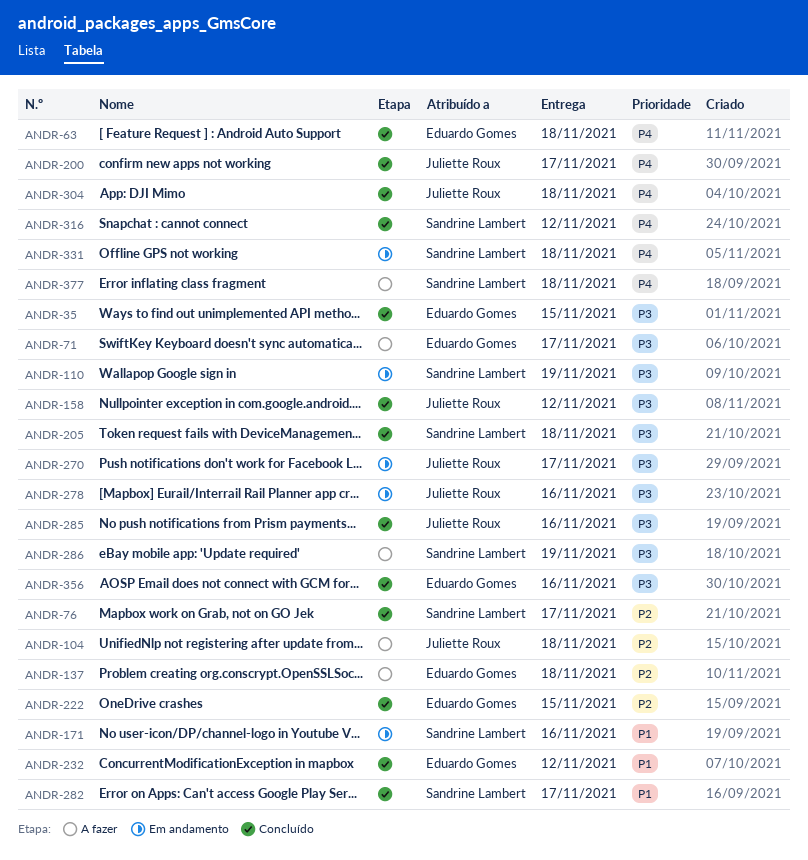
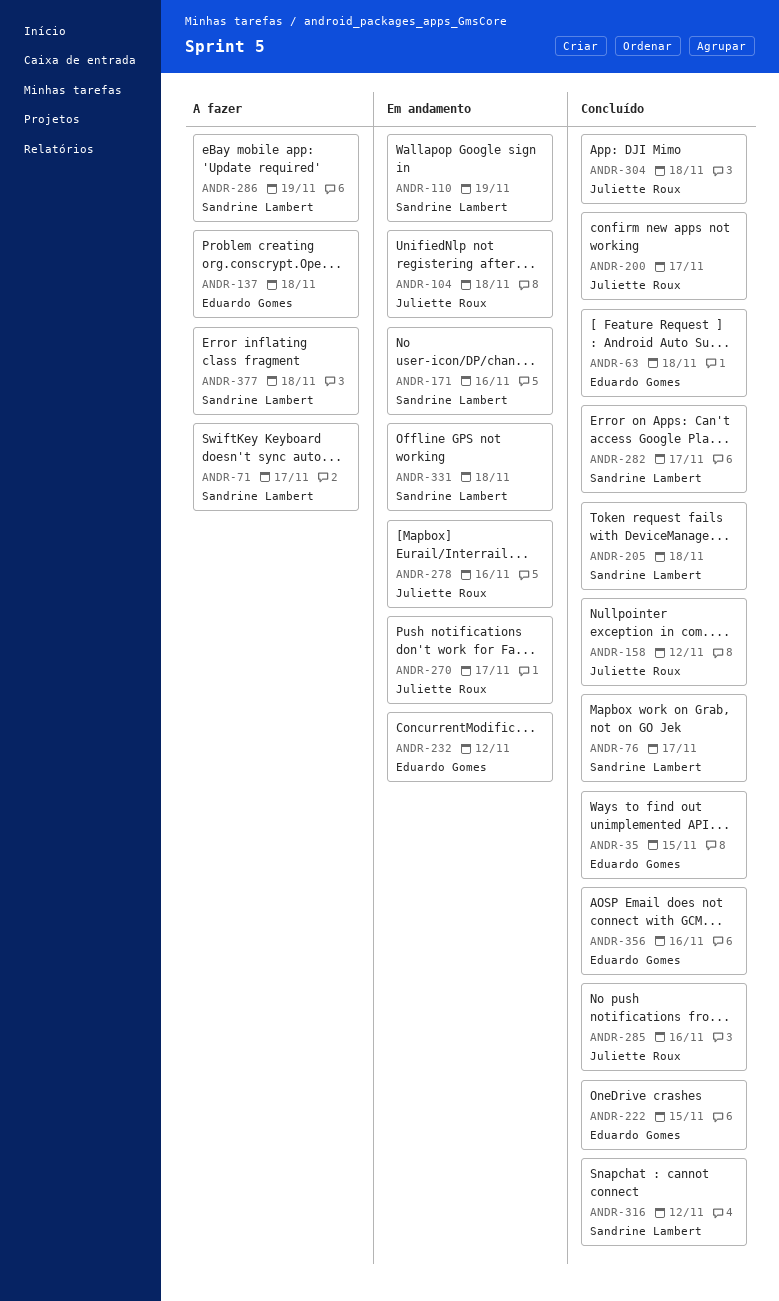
ANDR-71, owner: Eduardo Gomes -> Sandrine Lambert
ANDR-104, status: A fazer -> Em andamento
ANDR-232, status: Concluído -> Em andamento

